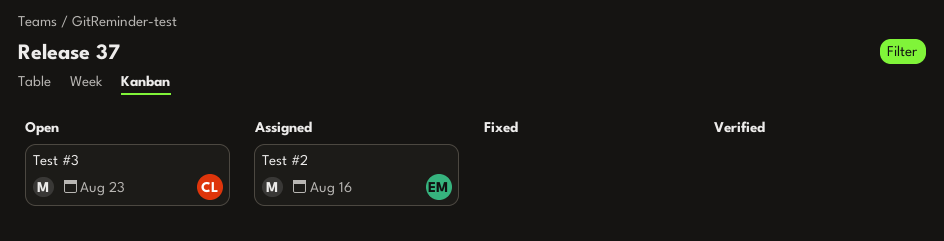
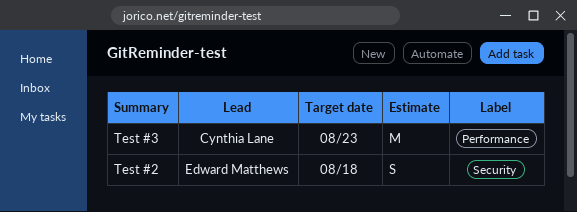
Test #2, estimate: M -> S
Test #2, due: Aug 16 -> Aug 18

